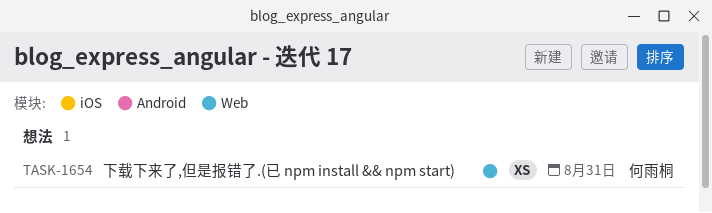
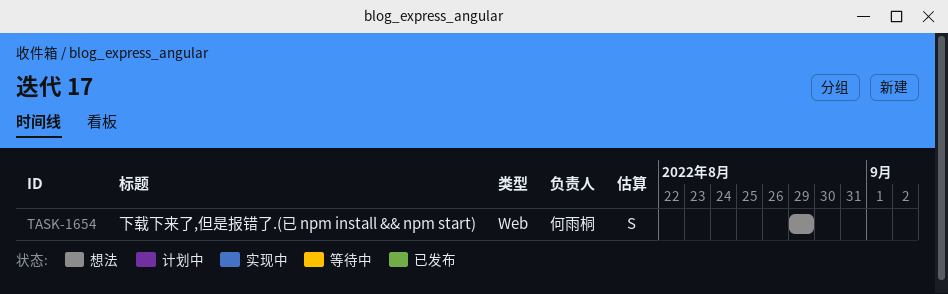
TASK-1654, estimate: XS -> S
TASK-1654, due: Aug 31 -> Aug 29

